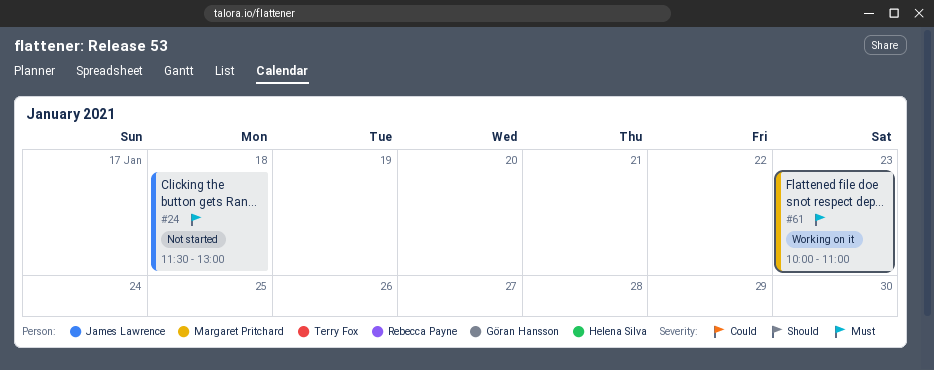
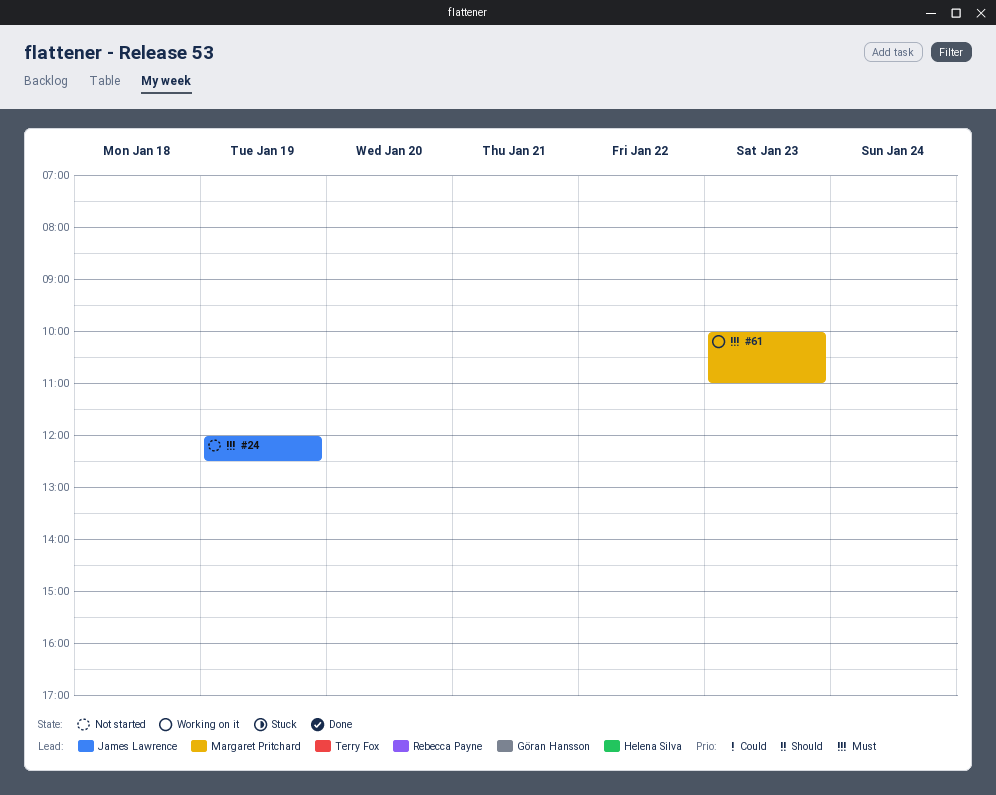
#24, day: Jan 18 -> Jan 19
#24, begins: 11:30 -> 12:00
#24, ends: 13:00 -> 12:30

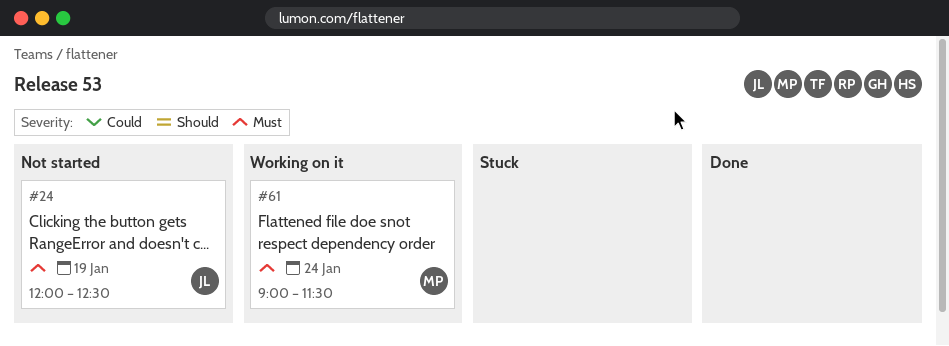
#61, day: Jan 23 -> Jan 24
#61, begins: 10:00 -> 09:00
#61, ends: 11:00 -> 11:30

